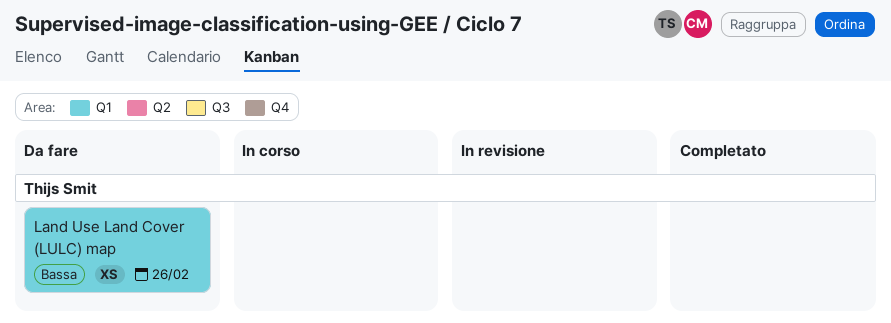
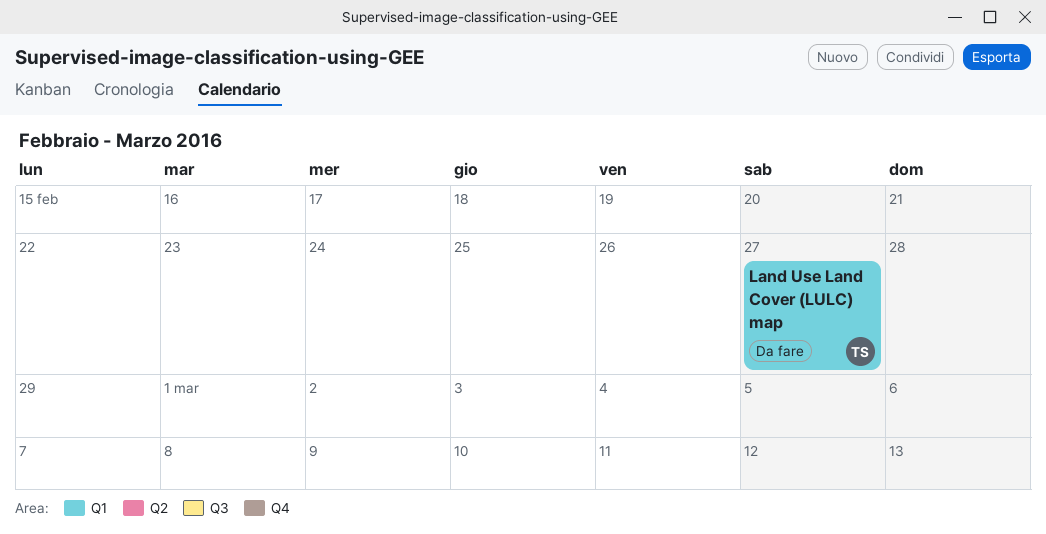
Land Use Land Cover (LULC) map, due: Feb 26 -> Feb 27

